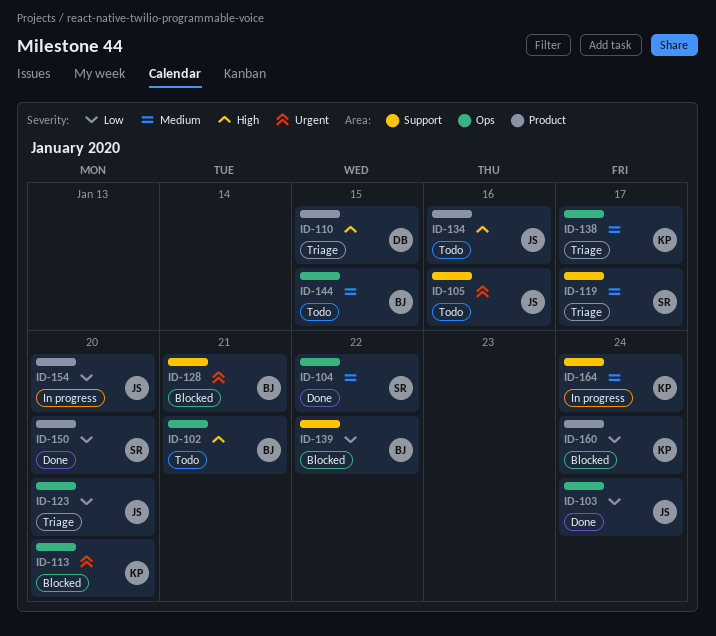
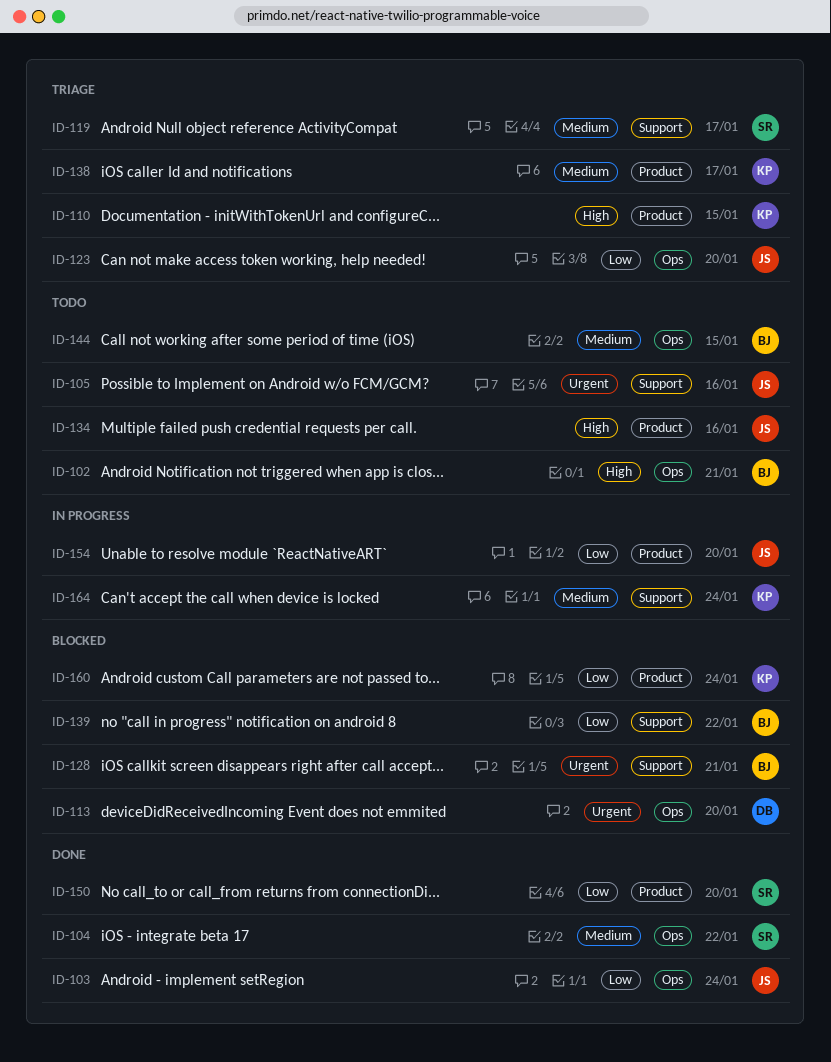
ID-110, owner: DB -> KP
ID-113, owner: KP -> DB
ID-138, label: Ops -> Product

